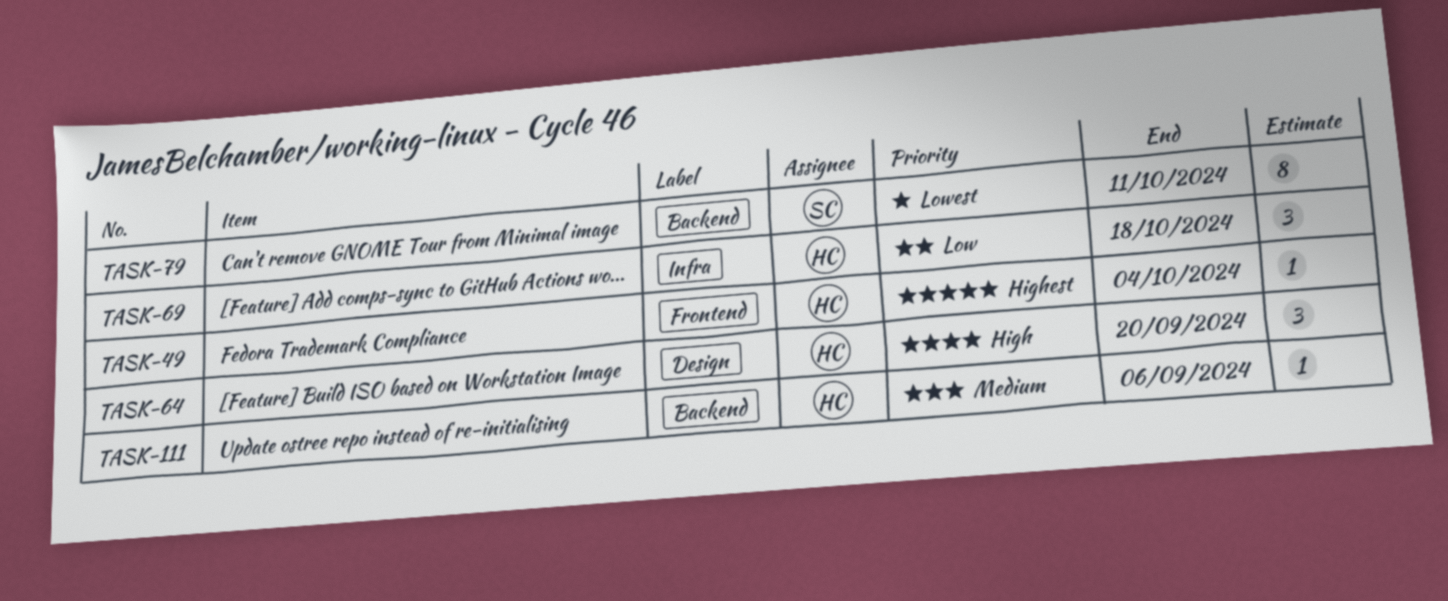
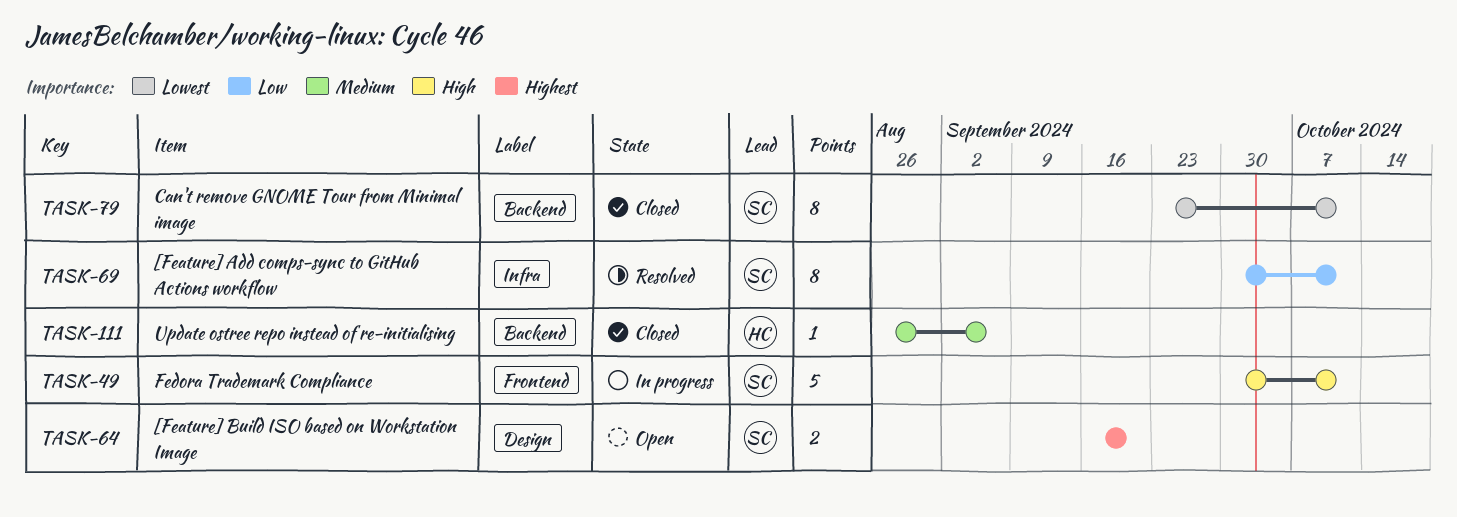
TASK-49, owner: HC -> SC
TASK-49, priority: Highest -> High
TASK-49, estimate: 1 -> 5
TASK-49, due: Oct 4 -> Oct 11
TASK-64, owner: HC -> SC
TASK-64, priority: High -> Highest
TASK-64, estimate: 3 -> 2
TASK-69, owner: HC -> SC
TASK-69, estimate: 3 -> 8
TASK-69, due: Oct 18 -> Oct 11

